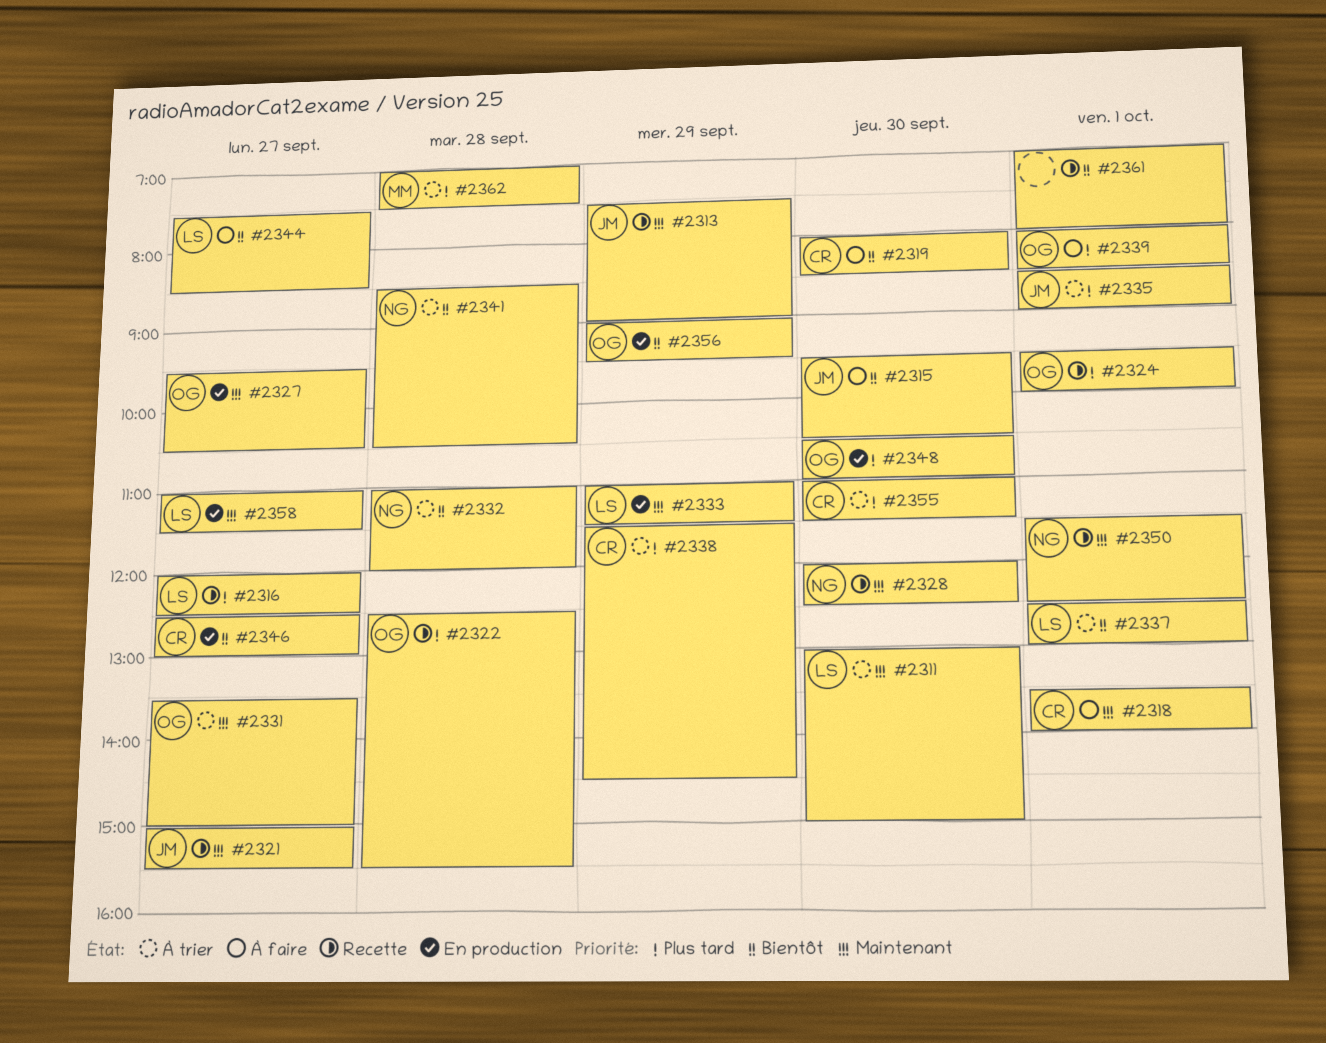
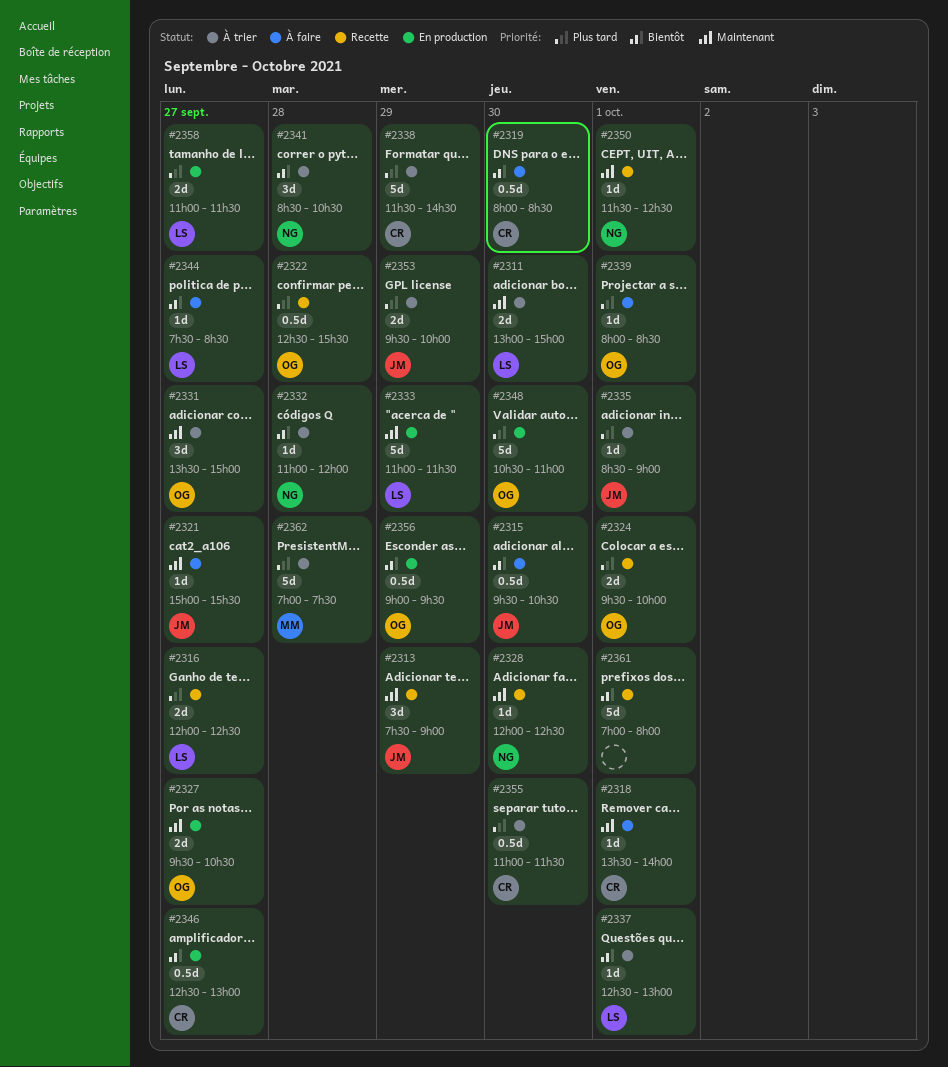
#2321, status: Recette -> À faire
#2353: none -> present
#2358, priority: Maintenant -> Plus tard

